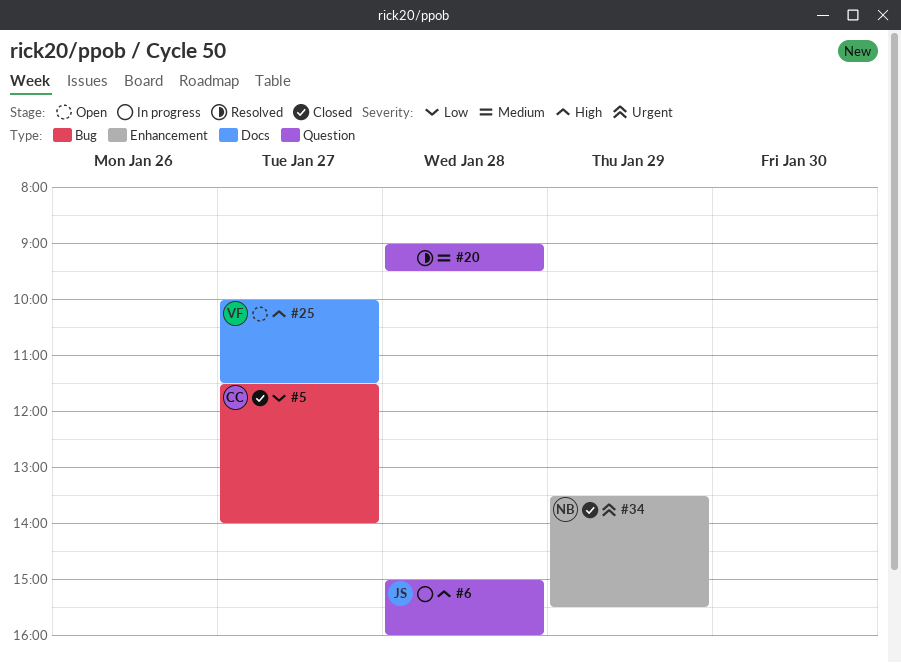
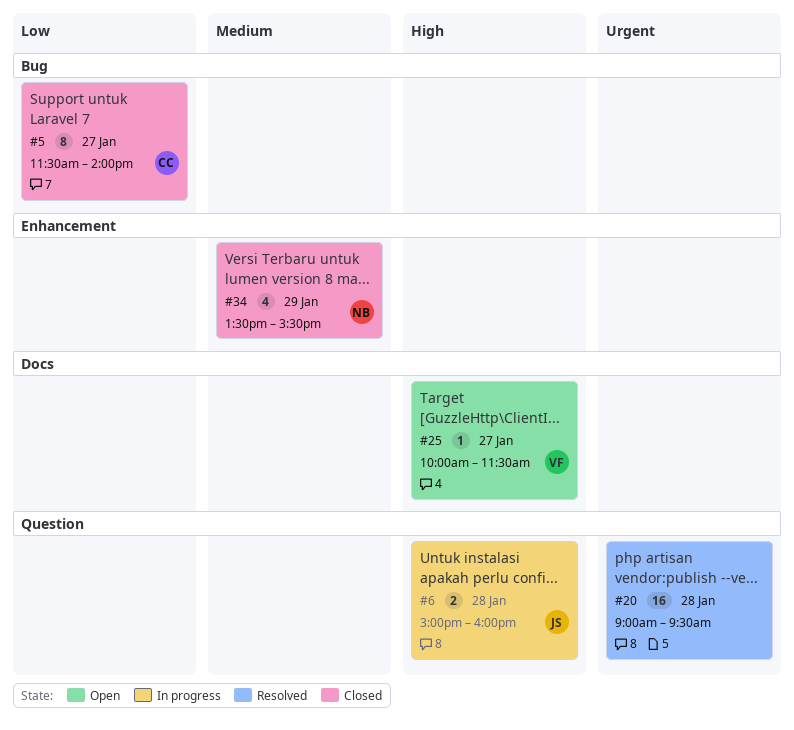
#20, priority: Medium -> Urgent
#34, priority: Urgent -> Medium

